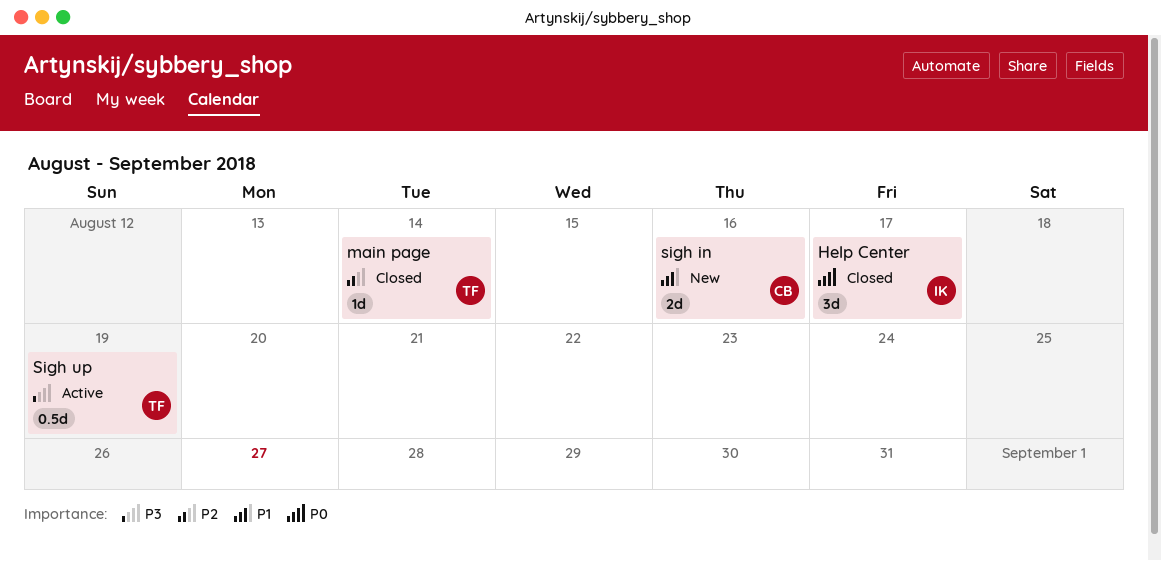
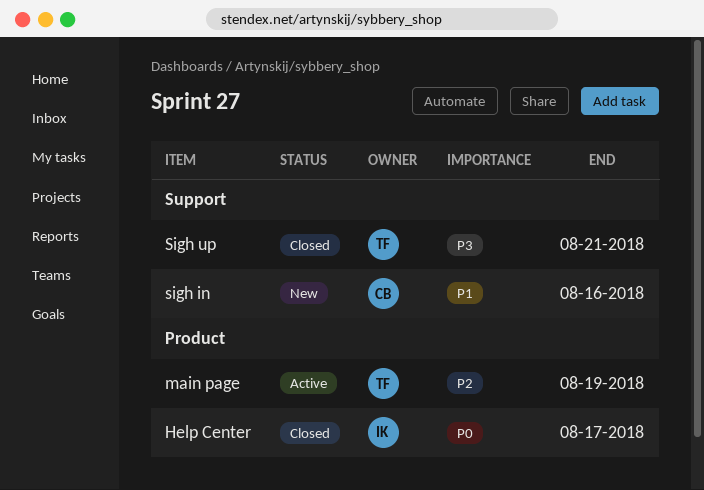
main page, status: Closed -> Active
main page, due: Aug 14 -> Aug 19
Sigh up, status: Active -> Closed
Sigh up, due: Aug 19 -> Aug 21

